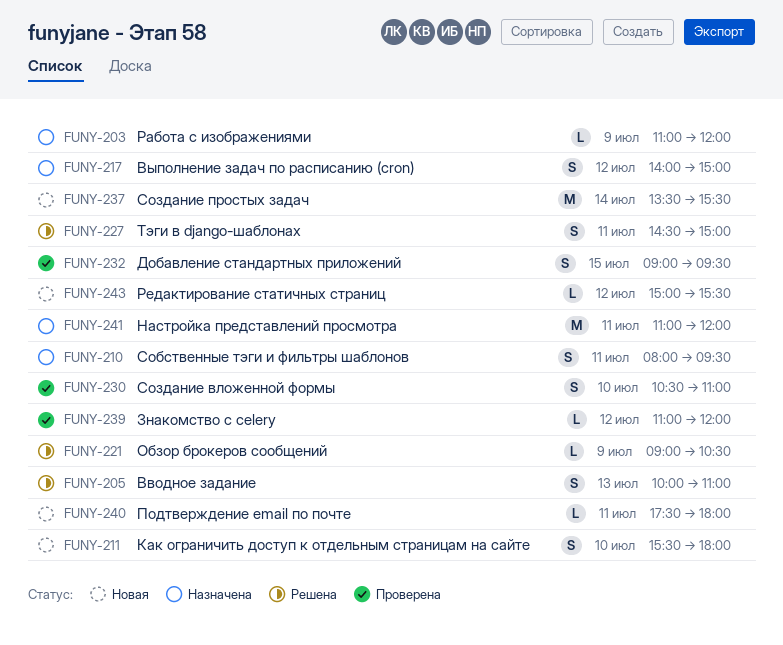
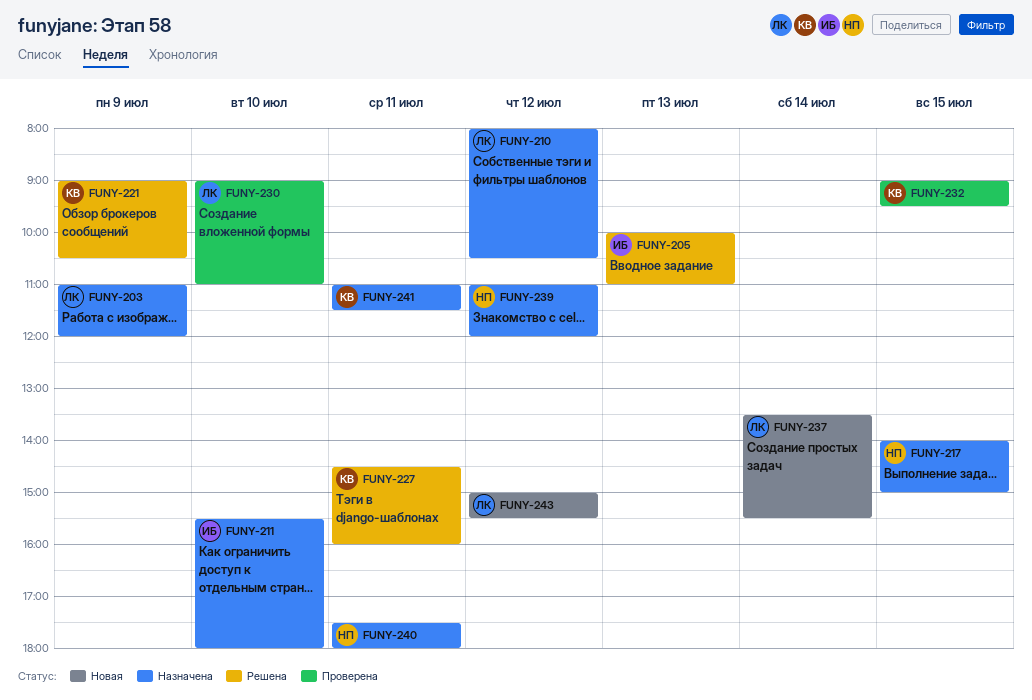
FUNY-210, day: Jul 11 -> Jul 12
FUNY-210, ends: 09:30 -> 10:30
FUNY-211, status: Новая -> Назначена
FUNY-217, day: Jul 12 -> Jul 15
FUNY-227, ends: 15:00 -> 16:00
FUNY-230, begins: 10:30 -> 09:00
FUNY-239, status: Проверена -> Назначена
FUNY-240, status: Новая -> Назначена
FUNY-241, ends: 12:00 -> 11:30

